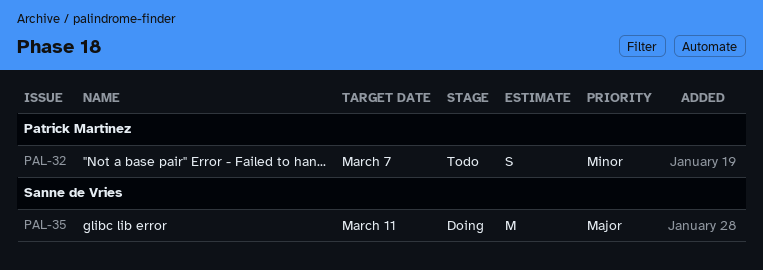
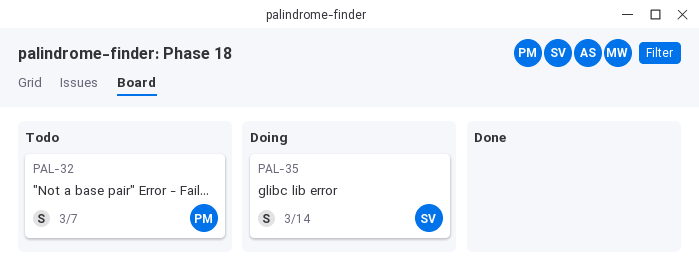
PAL-35, estimate: M -> S
PAL-35, due: Mar 11 -> Mar 14

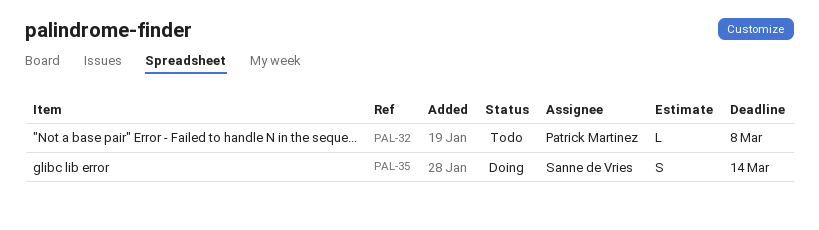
PAL-32, estimate: S -> L
PAL-32, due: Mar 7 -> Mar 8

